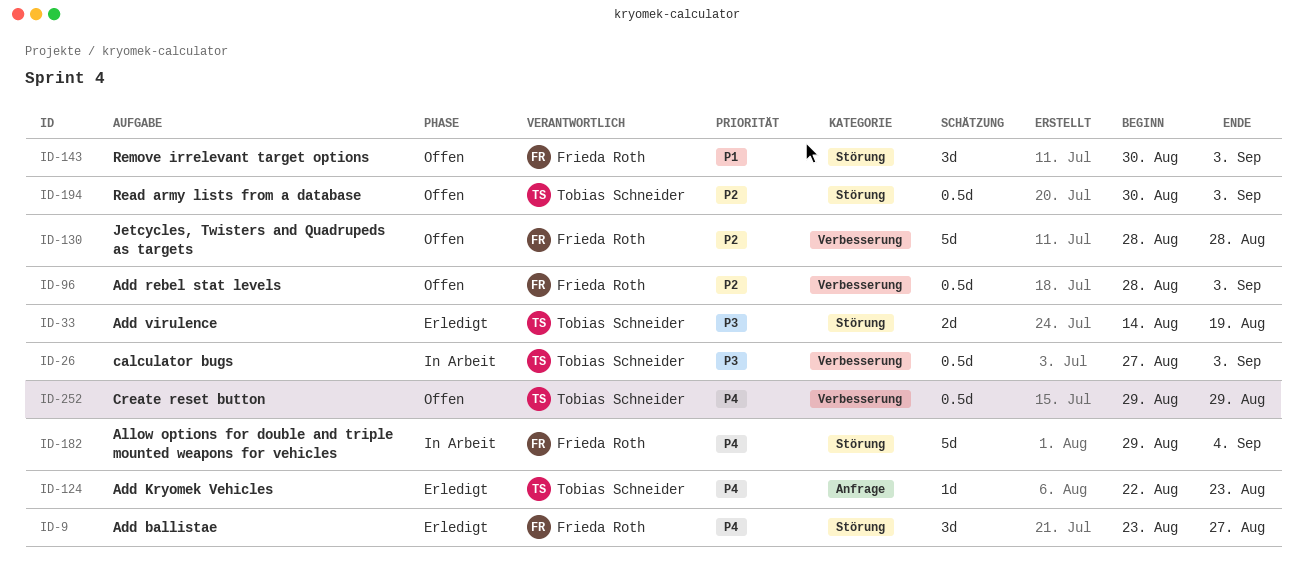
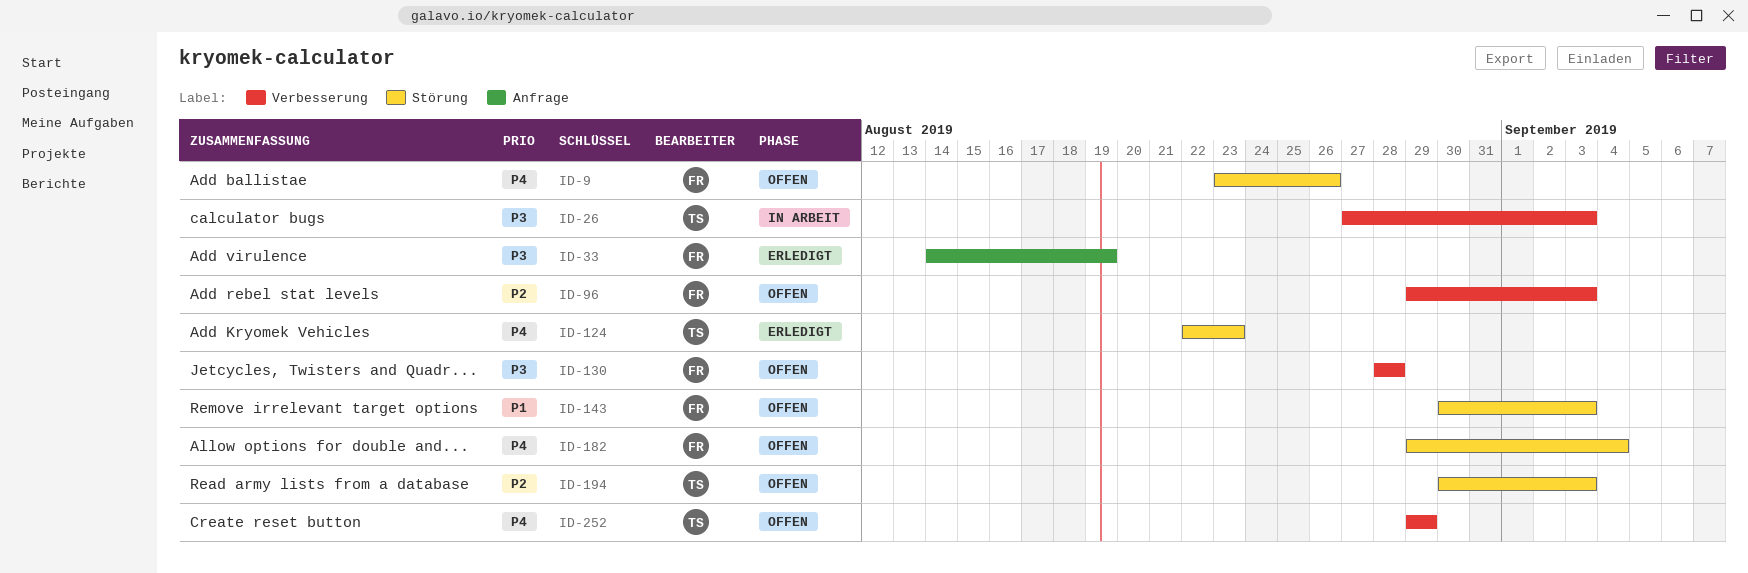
ID-9, status: Erledigt -> Offen
ID-9, due: Aug 27 -> Aug 26
ID-33, owner: Tobias Schneider -> Frieda Roth
ID-33, label: Störung -> Anfrage
ID-96, start: Aug 28 -> Aug 29
ID-124, label: Anfrage -> Störung
ID-130, priority: P2 -> P3
ID-182, status: In Arbeit -> Offen

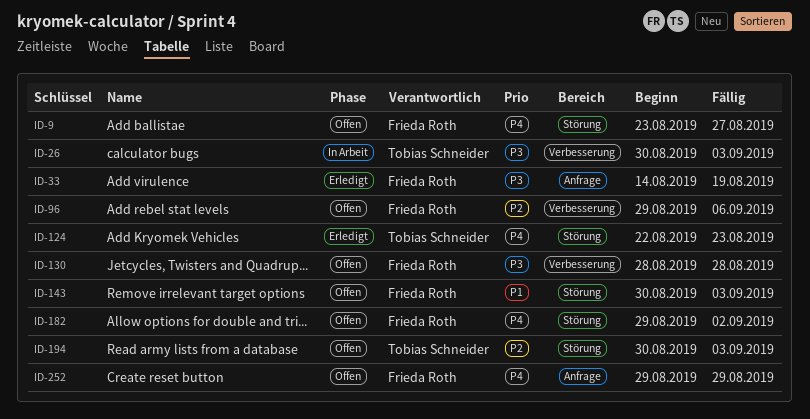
ID-9, due: Aug 26 -> Aug 27
ID-26, start: Aug 27 -> Aug 30
ID-96, due: Sep 3 -> Sep 6
ID-182, due: Sep 4 -> Sep 2
ID-252, owner: Tobias Schneider -> Frieda Roth
ID-252, label: Verbesserung -> Anfrage

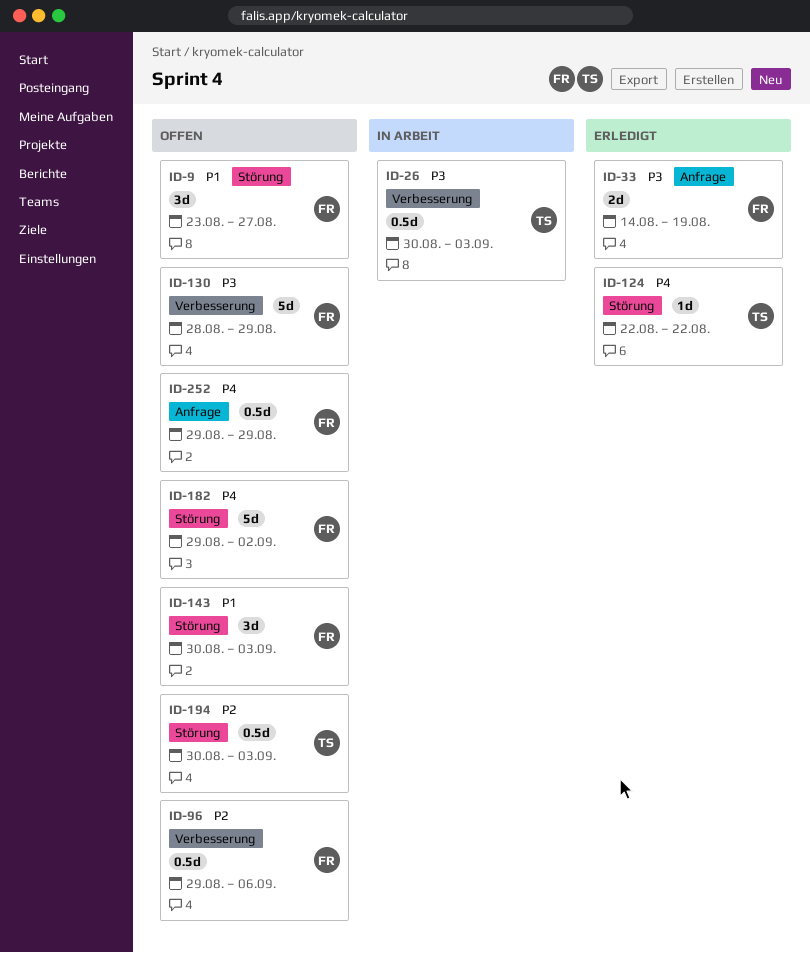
ID-9, priority: P4 -> P1
ID-124, due: Aug 23 -> Aug 22
ID-130, due: Aug 28 -> Aug 29

